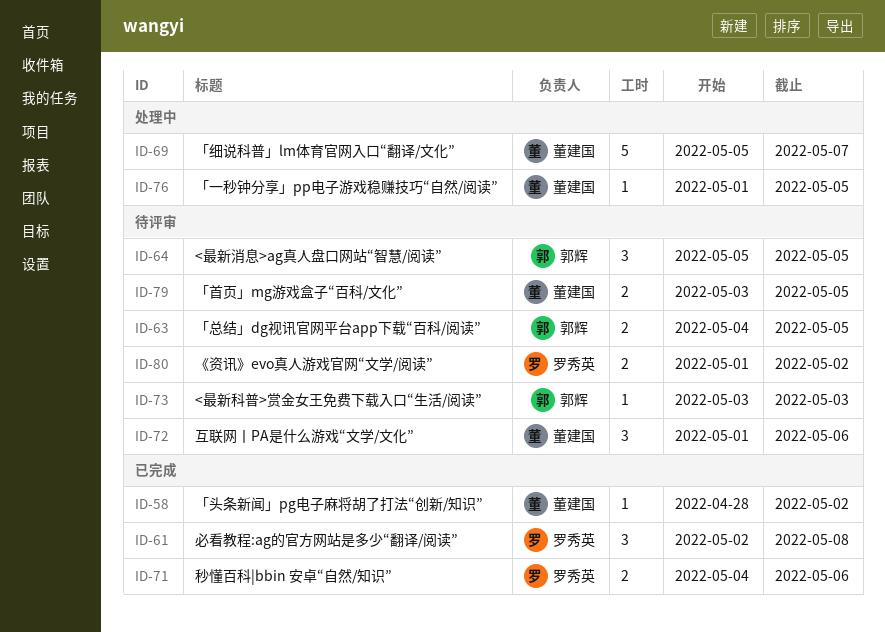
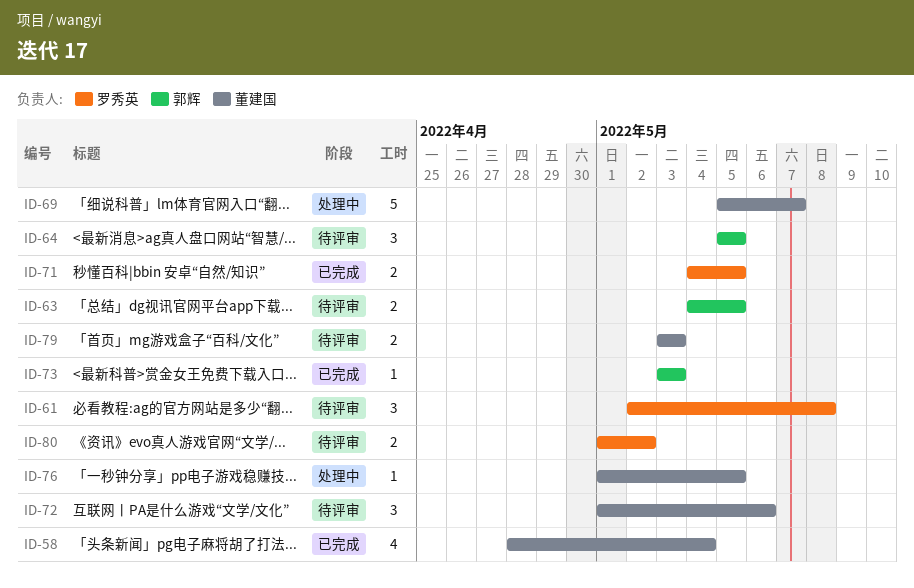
ID-58, estimate: 1 -> 4
ID-58, due: May 2 -> May 4
ID-61, status: 已完成 -> 待评审
ID-71, due: May 6 -> May 5
ID-73, status: 待评审 -> 已完成
ID-79, due: May 5 -> May 3

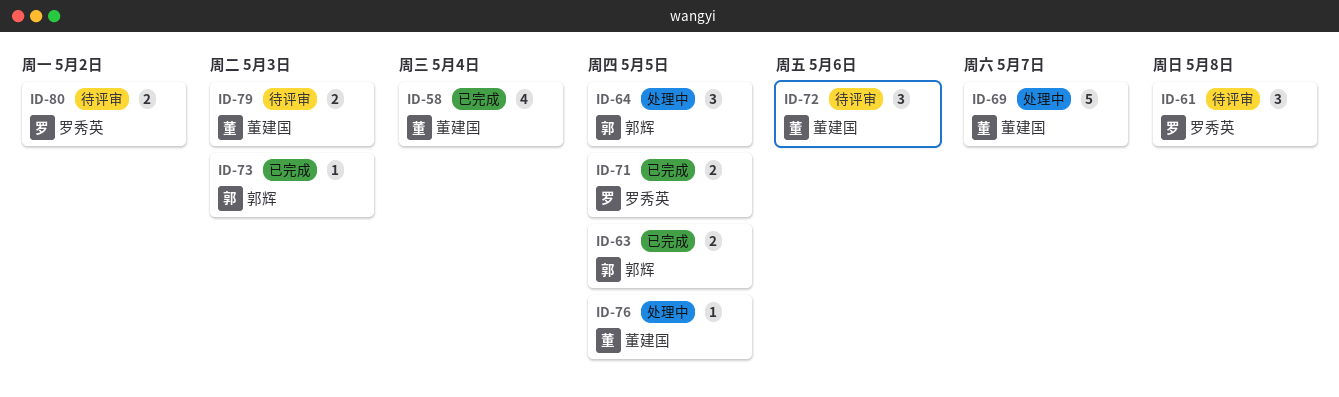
ID-63, status: 待评审 -> 已完成
ID-64, status: 待评审 -> 处理中

